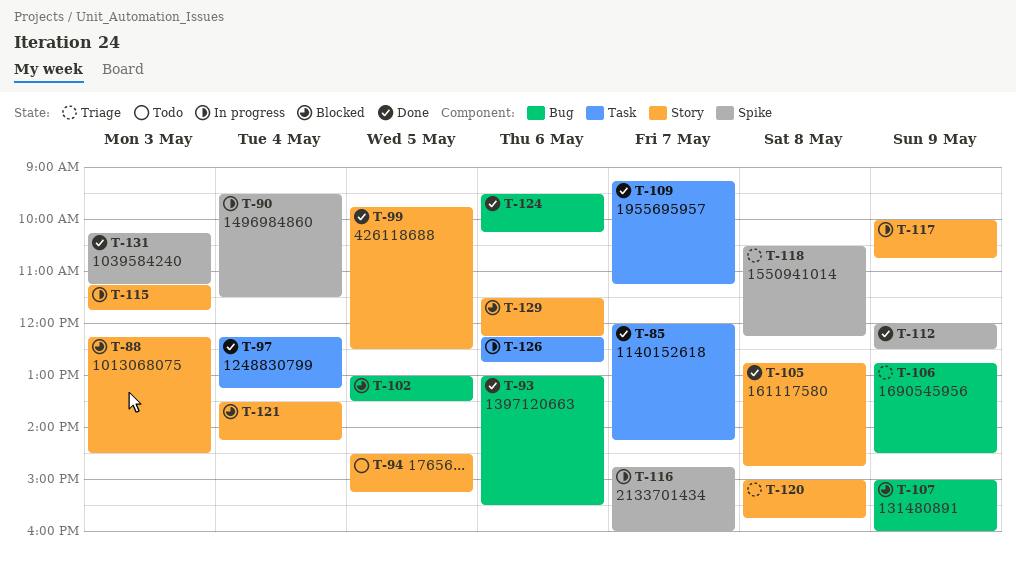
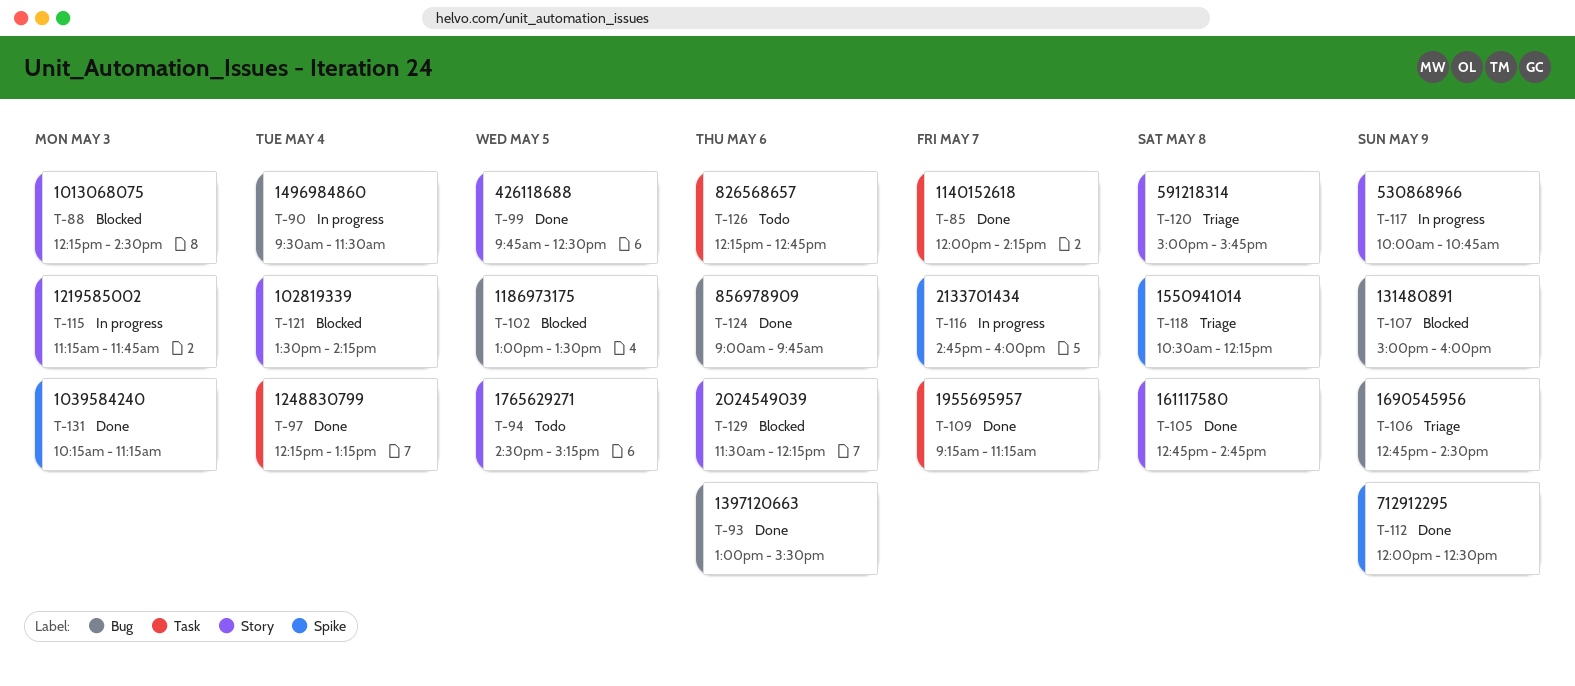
T-90, label: Spike -> Bug
T-124, begins: 09:30 -> 09:00
T-124, ends: 10:15 -> 09:45
T-126, status: In progress -> Todo

